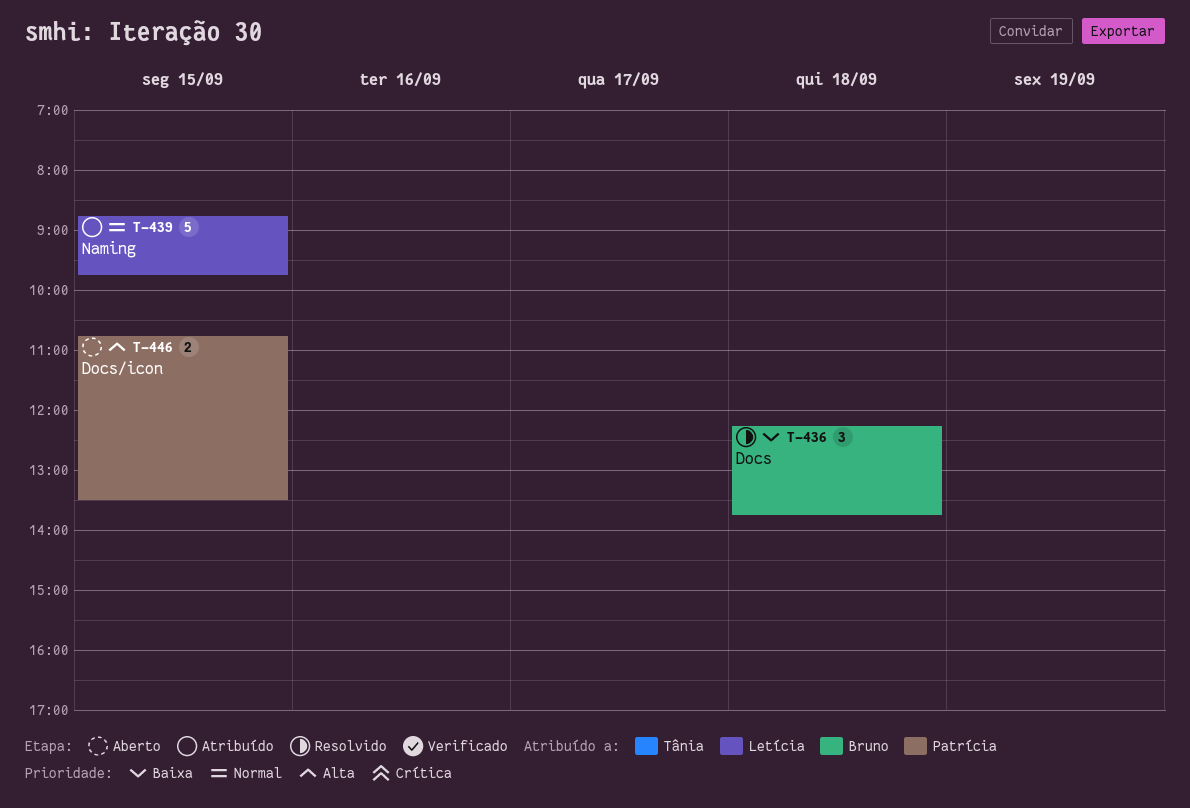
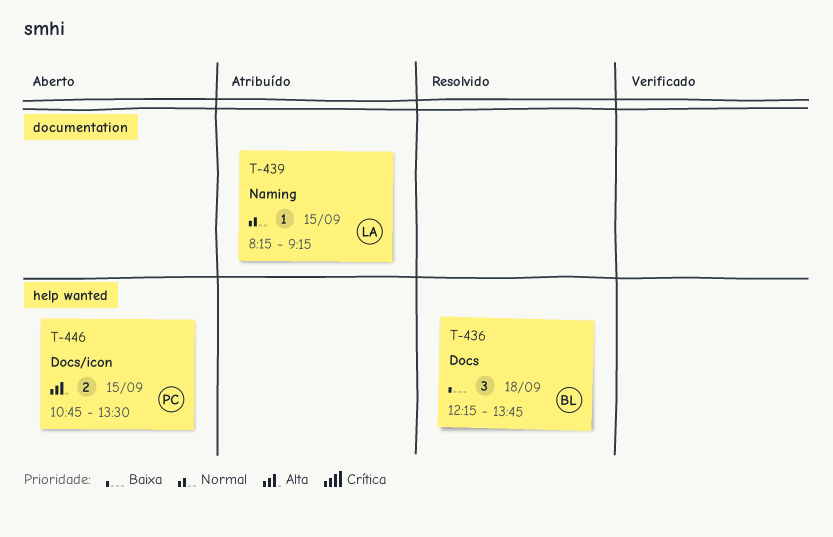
T-439, estimate: 5 -> 1
T-439, begins: 08:45 -> 08:15
T-439, ends: 09:45 -> 09:15

